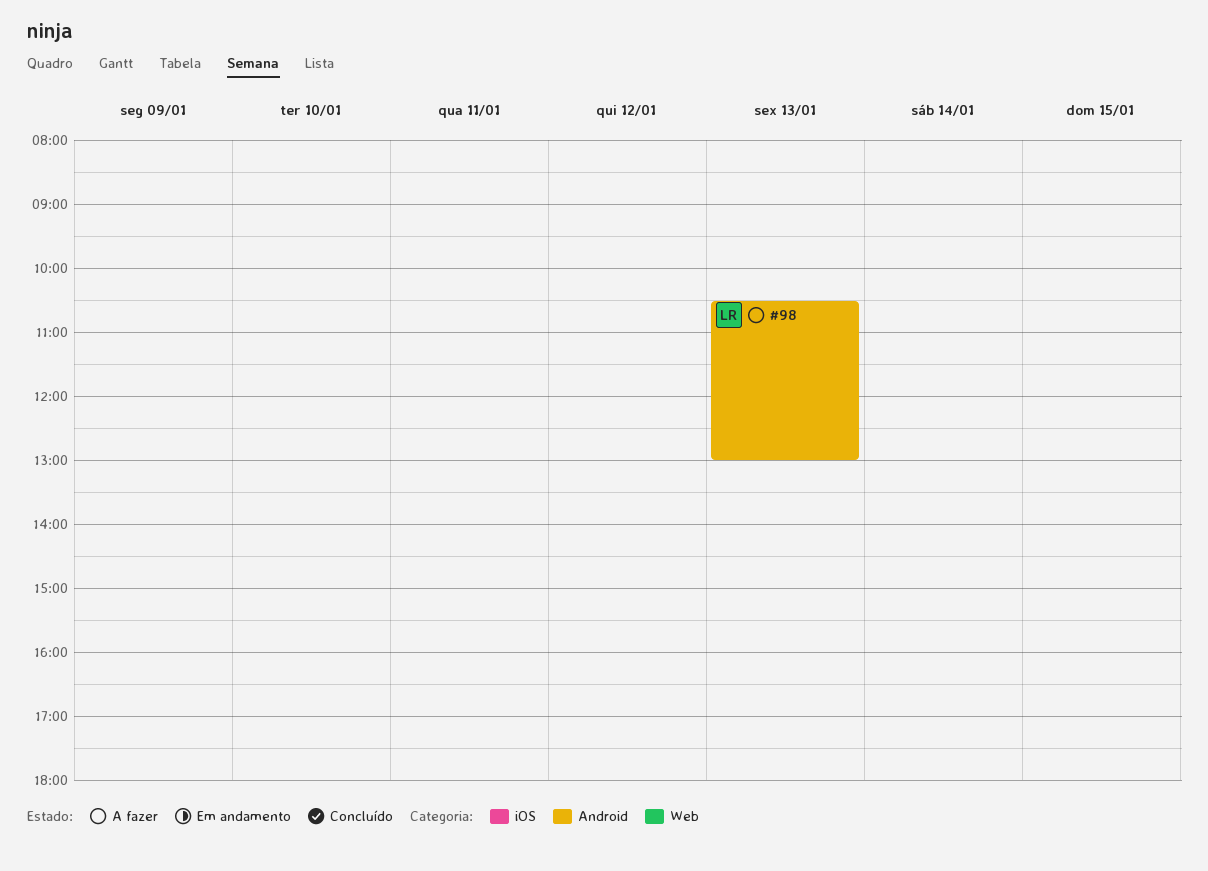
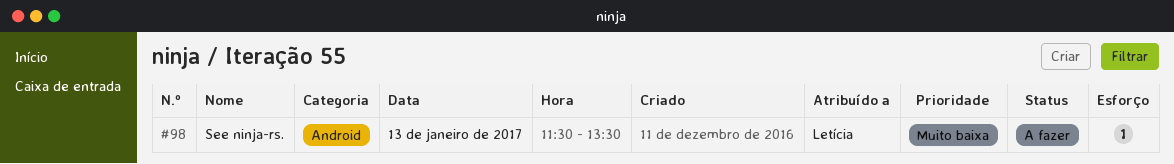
#98, begins: 10:30 -> 11:30
#98, ends: 13:00 -> 13:30

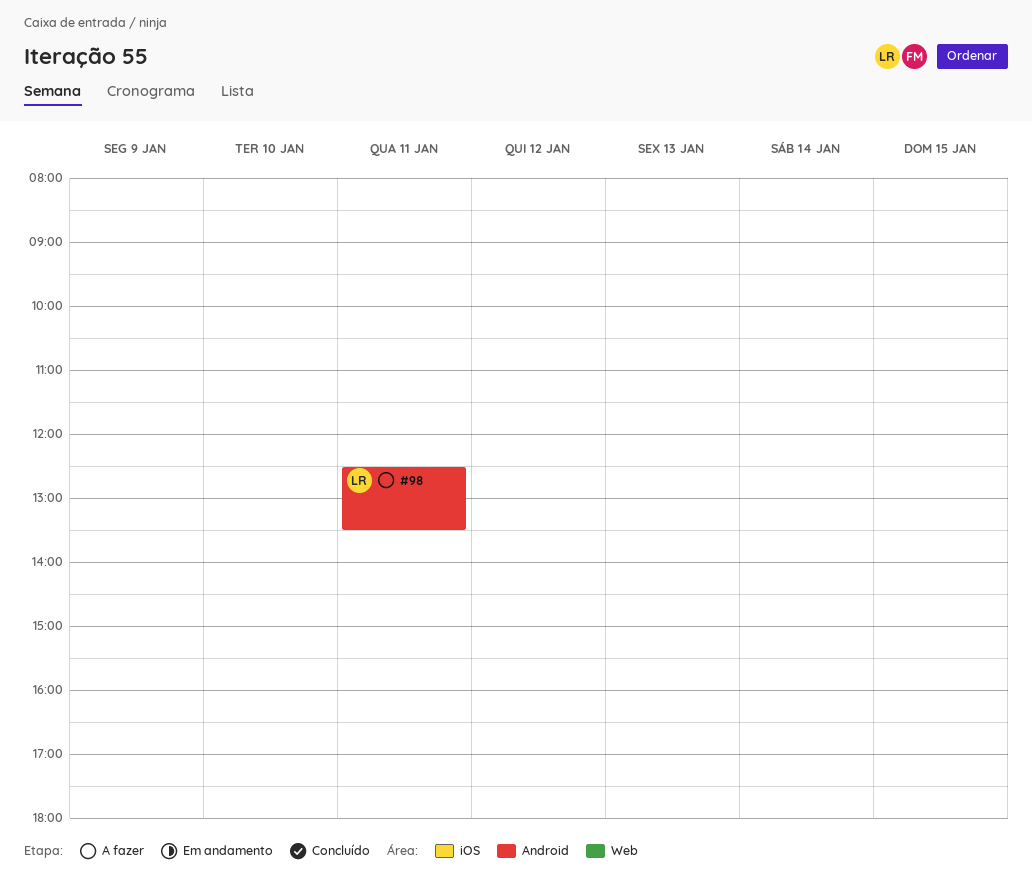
#98, day: Jan 13 -> Jan 11
#98, begins: 11:30 -> 12:30

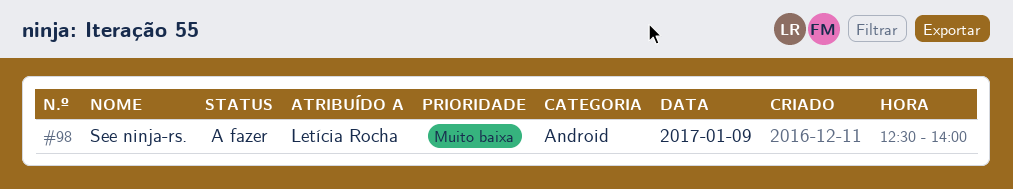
#98, day: Jan 11 -> Jan 9
#98, ends: 13:30 -> 14:00

